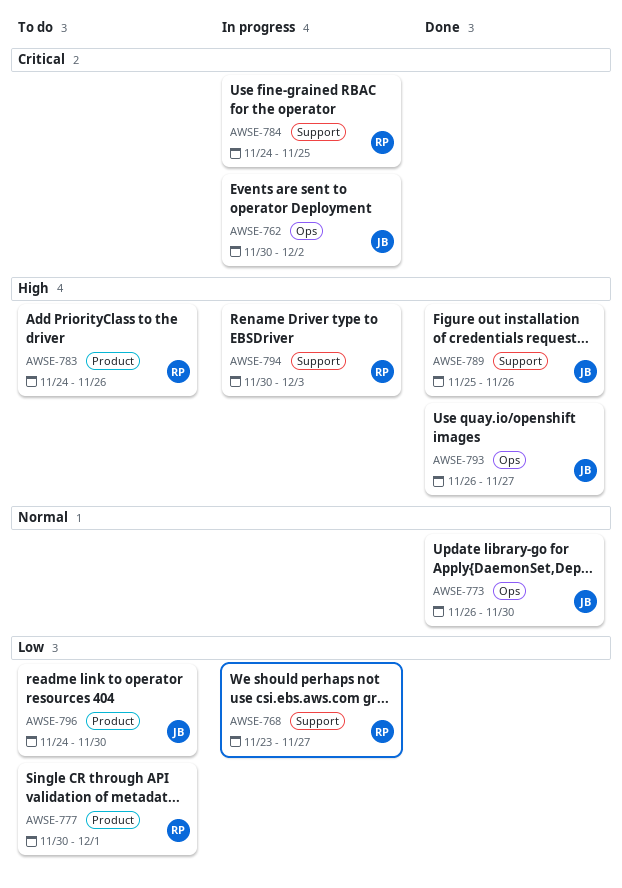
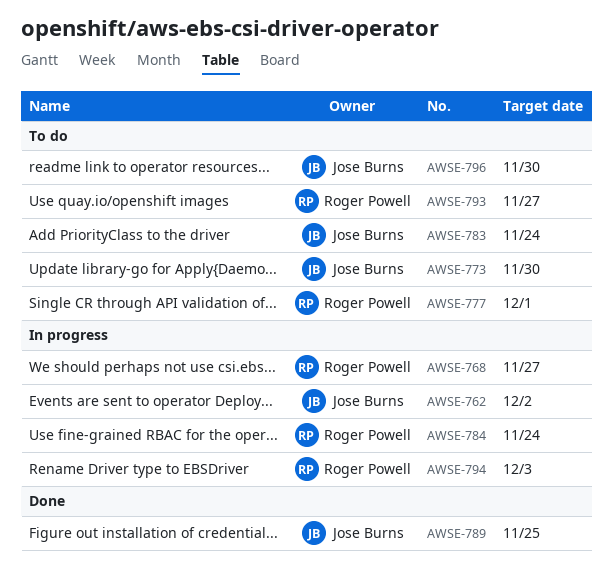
AWSE-773, status: Done -> To do
AWSE-783, owner: Roger Powell -> Jose Burns
AWSE-783, due: Nov 26 -> Nov 24
AWSE-784, due: Nov 25 -> Nov 24
AWSE-789, due: Nov 26 -> Nov 25
AWSE-793, status: Done -> To do
AWSE-793, owner: Jose Burns -> Roger Powell

